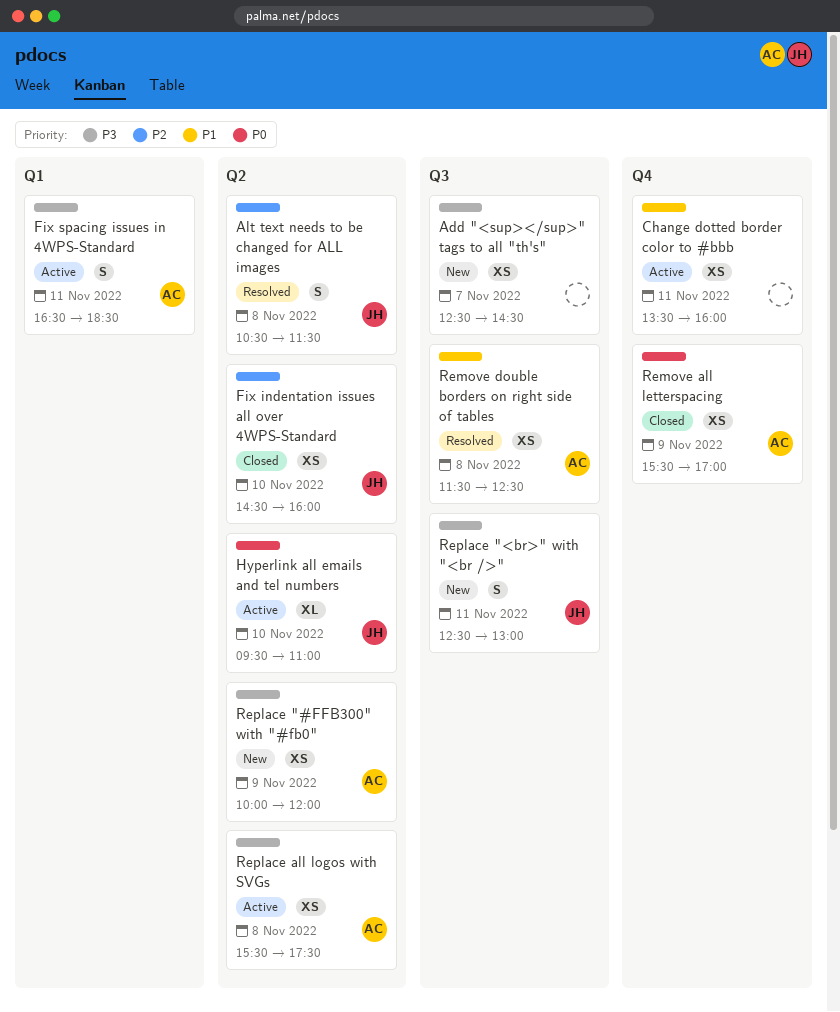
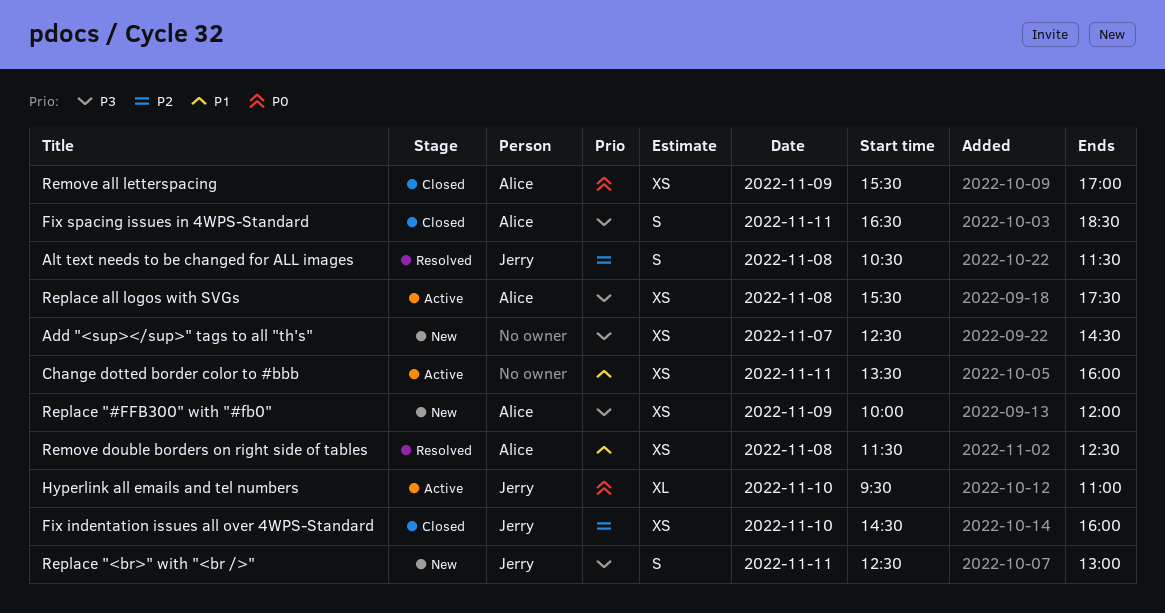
Fix spacing issues in 4WPS-Standard, status: Active -> Closed

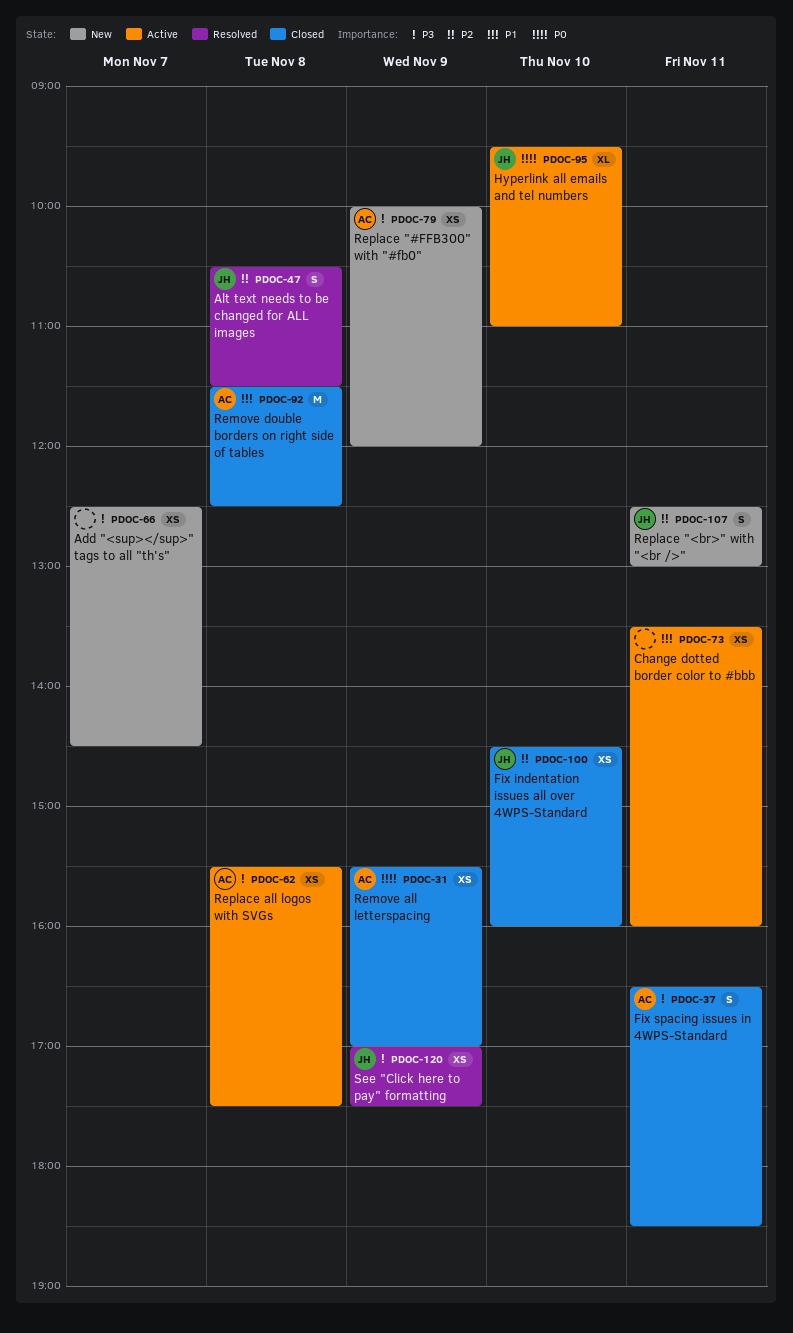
Remove double borders on right side of tables, status: Resolved -> Closed
Remove double borders on right side of tables, estimate: XS -> M
Replace "<br>" with "<br />", priority: P3 -> P2
See "Click here to pay" formatting: none -> present

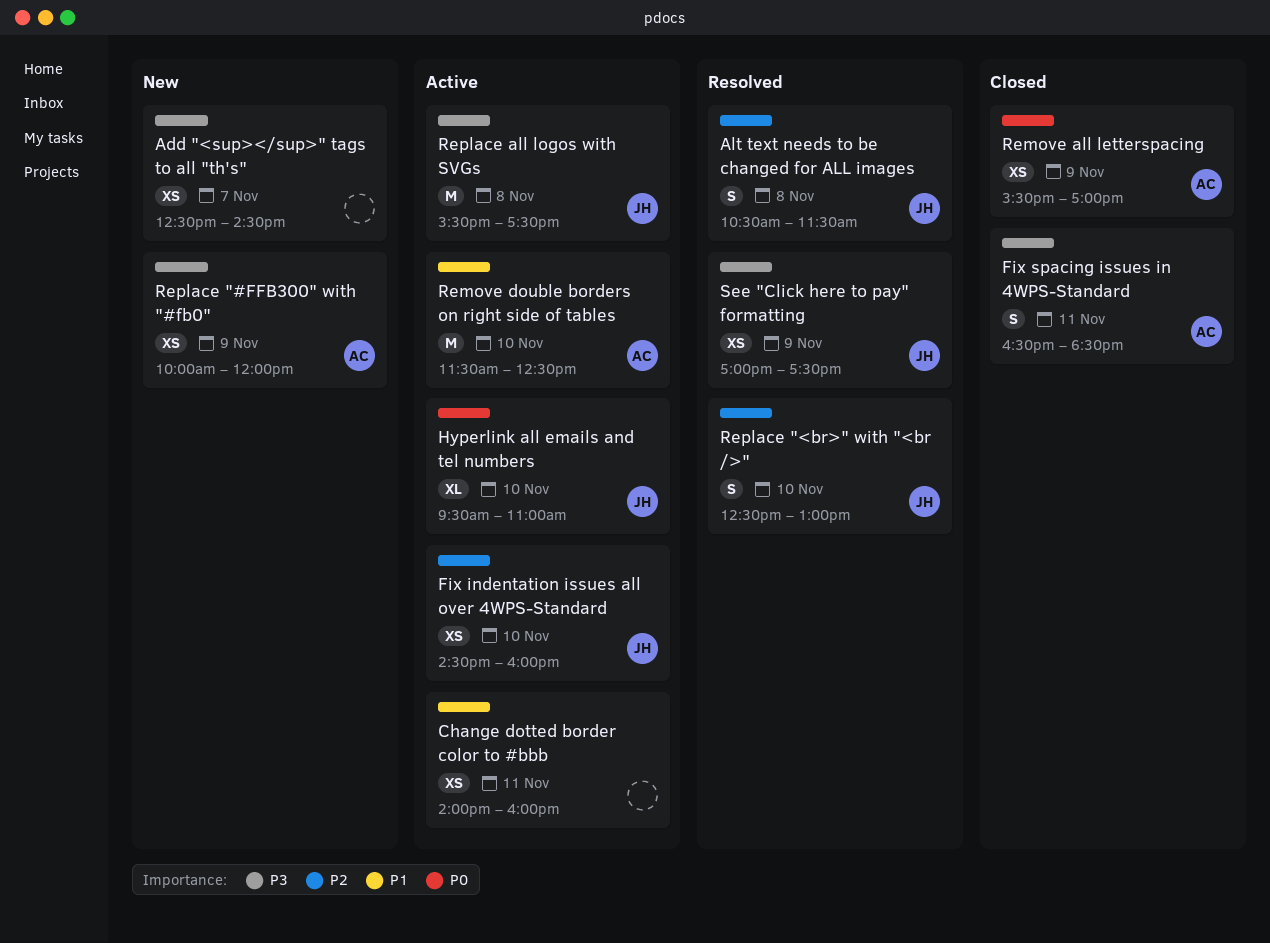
Change dotted border color to #bbb, begins: 13:30 -> 14:00
Fix indentation issues all over 4WPS-Standard, status: Closed -> Active
Remove double borders on right side of tables, status: Closed -> Active
Remove double borders on right side of tables, day: Nov 8 -> Nov 10
Replace "<br>" with "<br />", status: New -> Resolved
Replace "<br>" with "<br />", day: Nov 11 -> Nov 10
Replace all logos with SVGs, owner: AC -> JH
Replace all logos with SVGs, estimate: XS -> M

